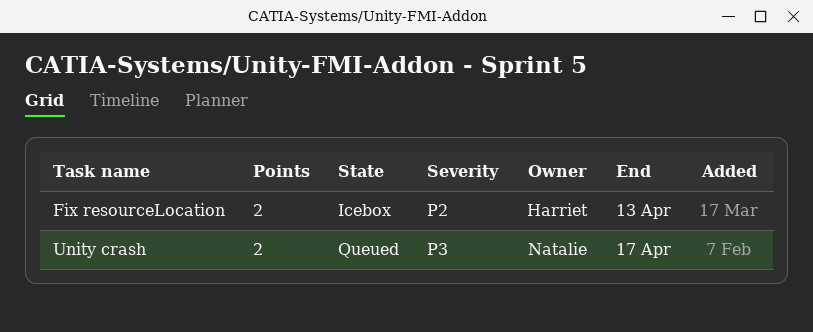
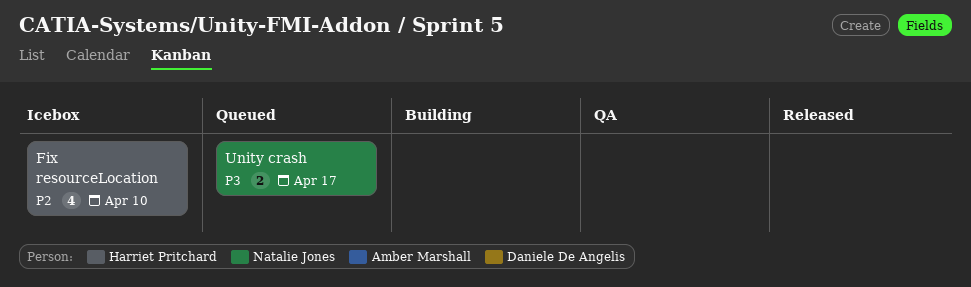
Fix resourceLocation, estimate: 2 -> 4
Fix resourceLocation, due: Apr 13 -> Apr 10

